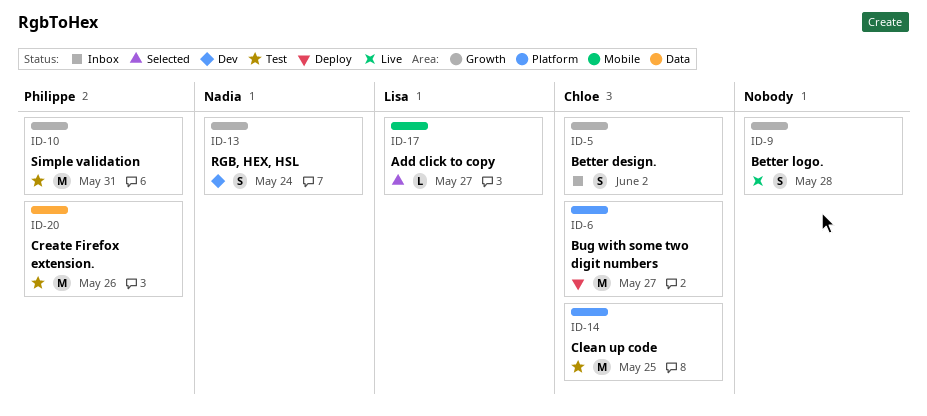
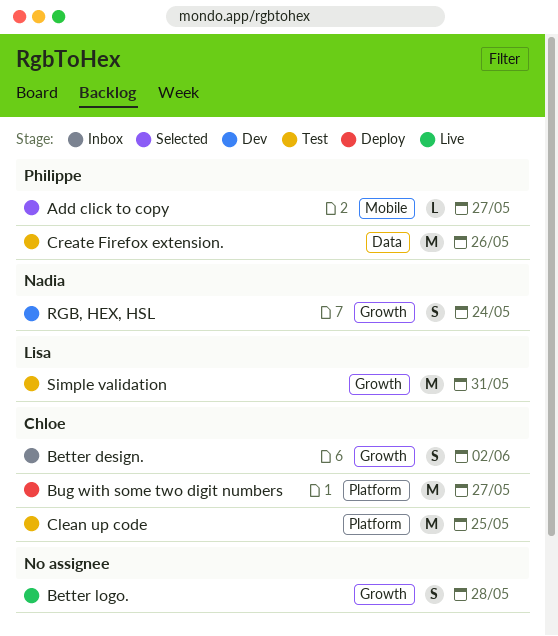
Add click to copy, owner: Lisa -> Philippe
Simple validation, owner: Philippe -> Lisa

